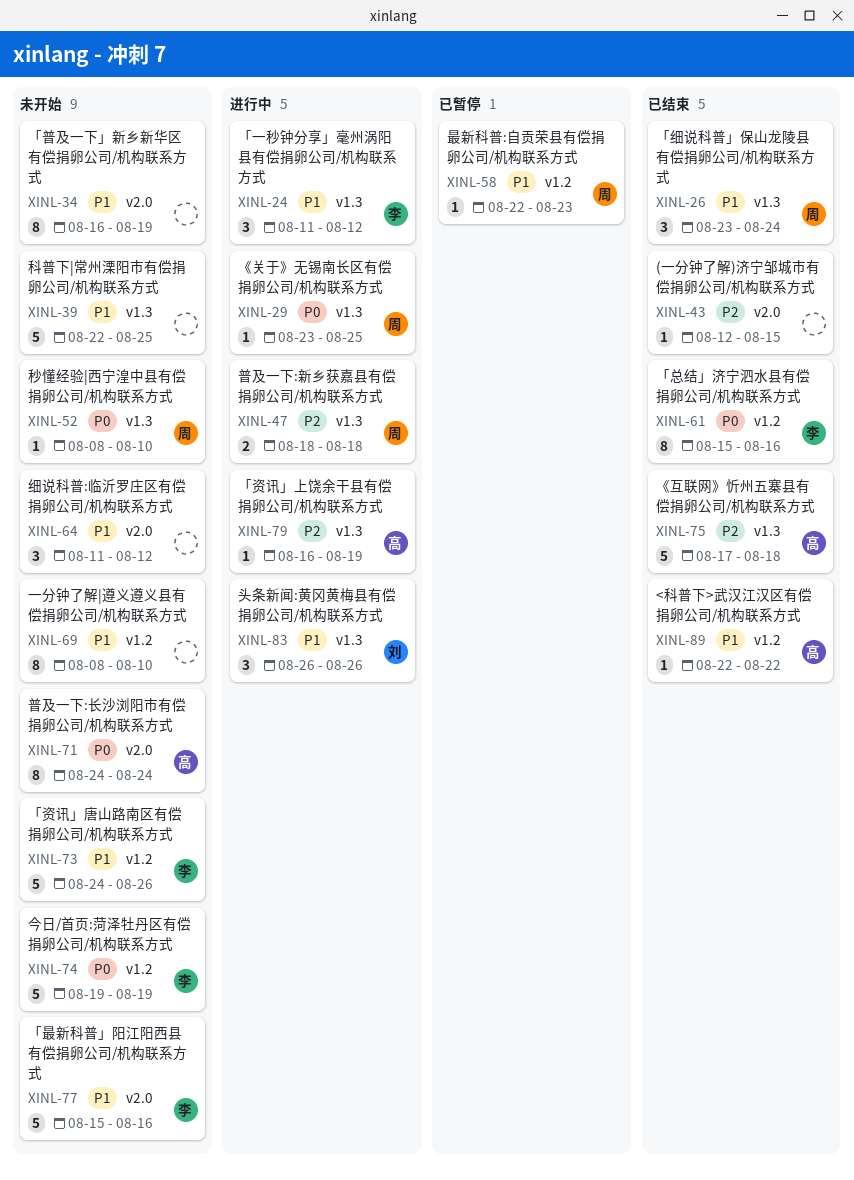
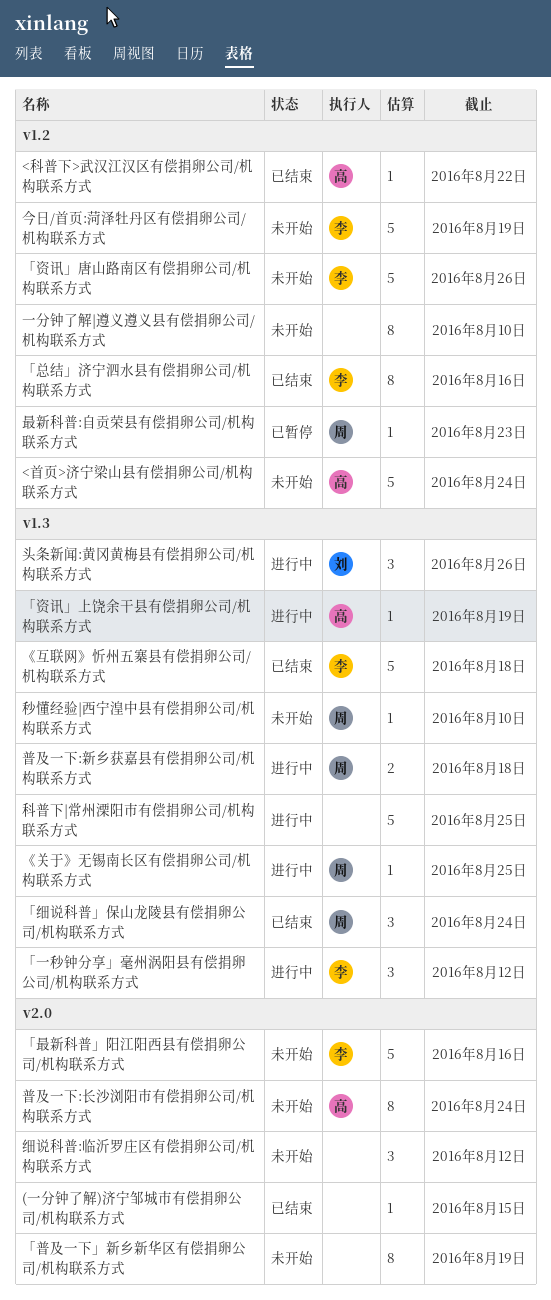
<首页>济宁梁山县有偿捐卵公司/机构联系方式: none -> present
《互联网》忻州五寨县有偿捐卵公司/机构联系方式, owner: 高 -> 李
科普下|常州溧阳市有偿捐卵公司/机构联系方式, status: 未开始 -> 进行中

